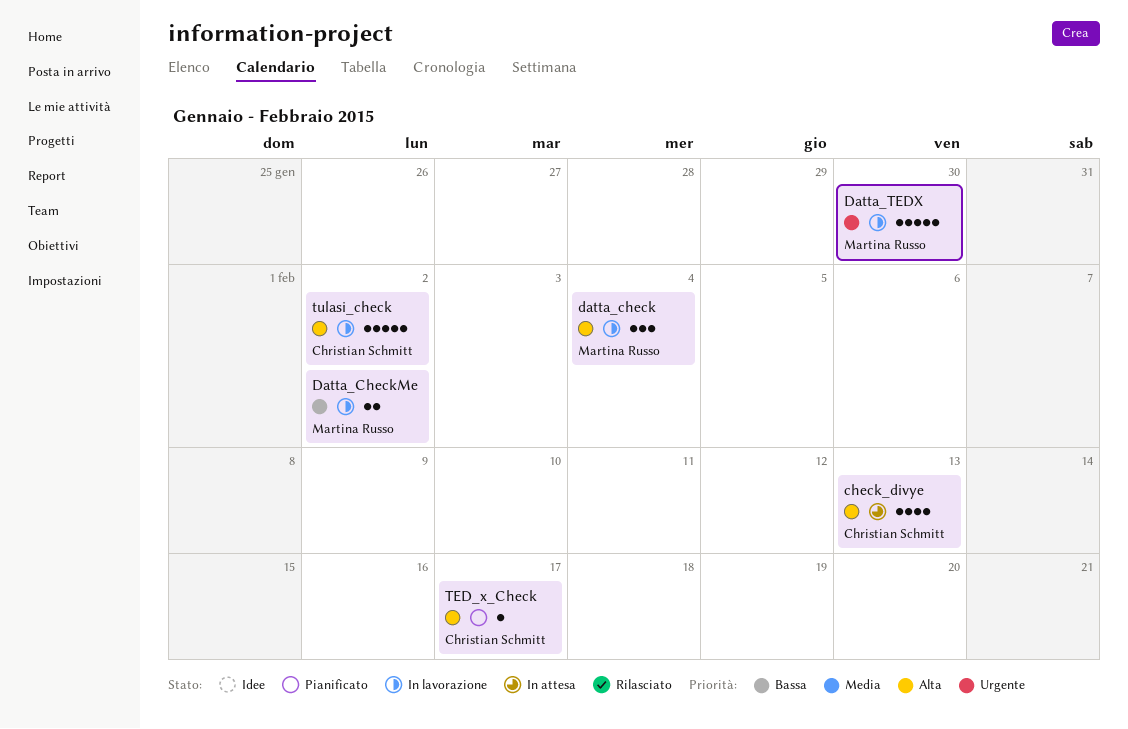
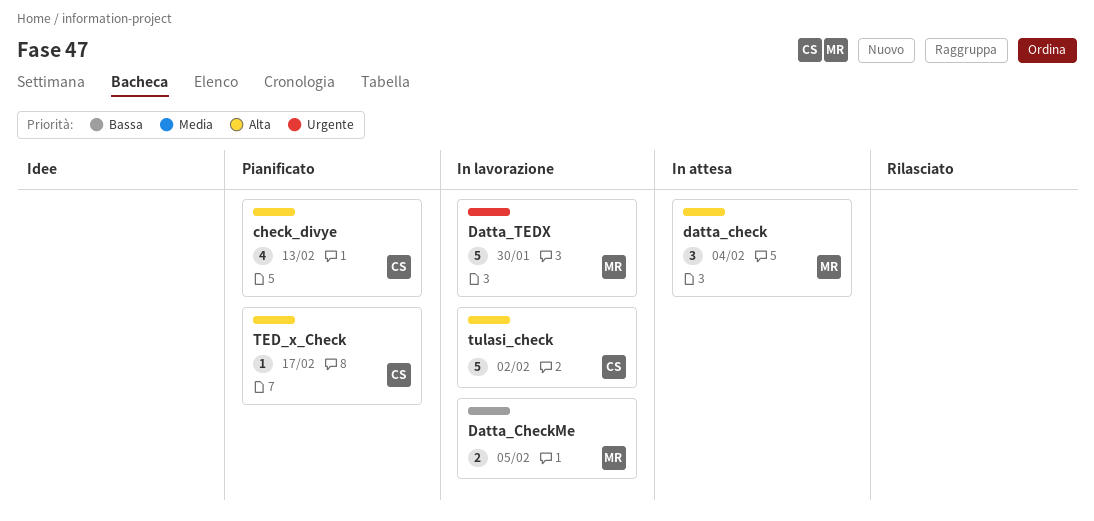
check_divye, status: In attesa -> Pianificato
datta_check, status: In lavorazione -> In attesa
Datta_CheckMe, due: Feb 2 -> Feb 5

